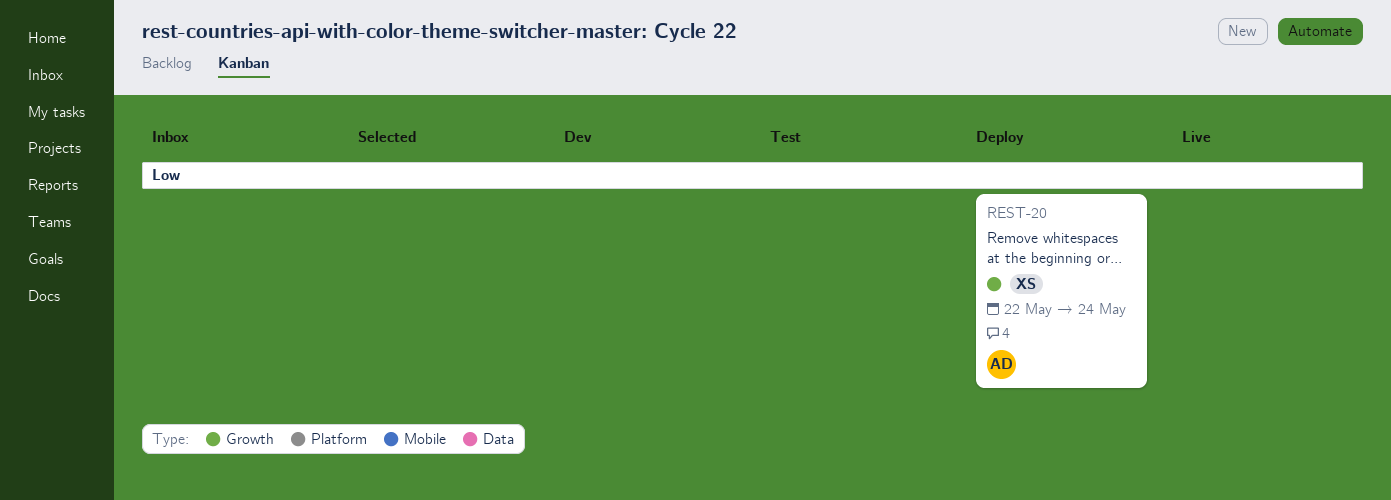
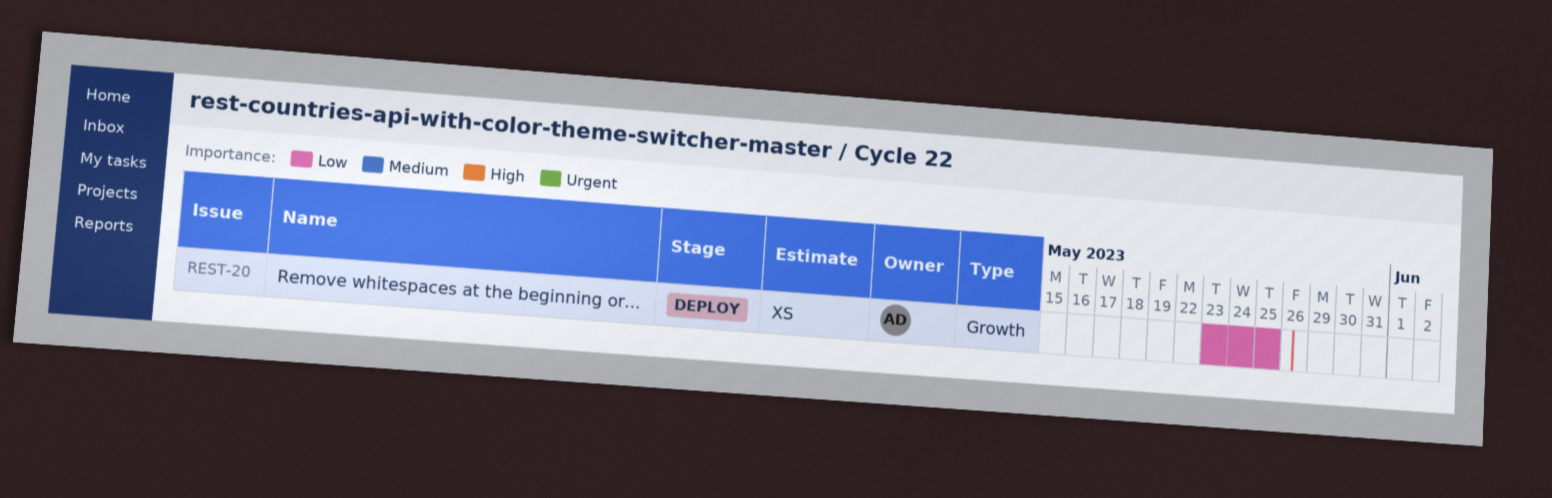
REST-20, start: May 22 -> May 23
REST-20, due: May 24 -> May 25

